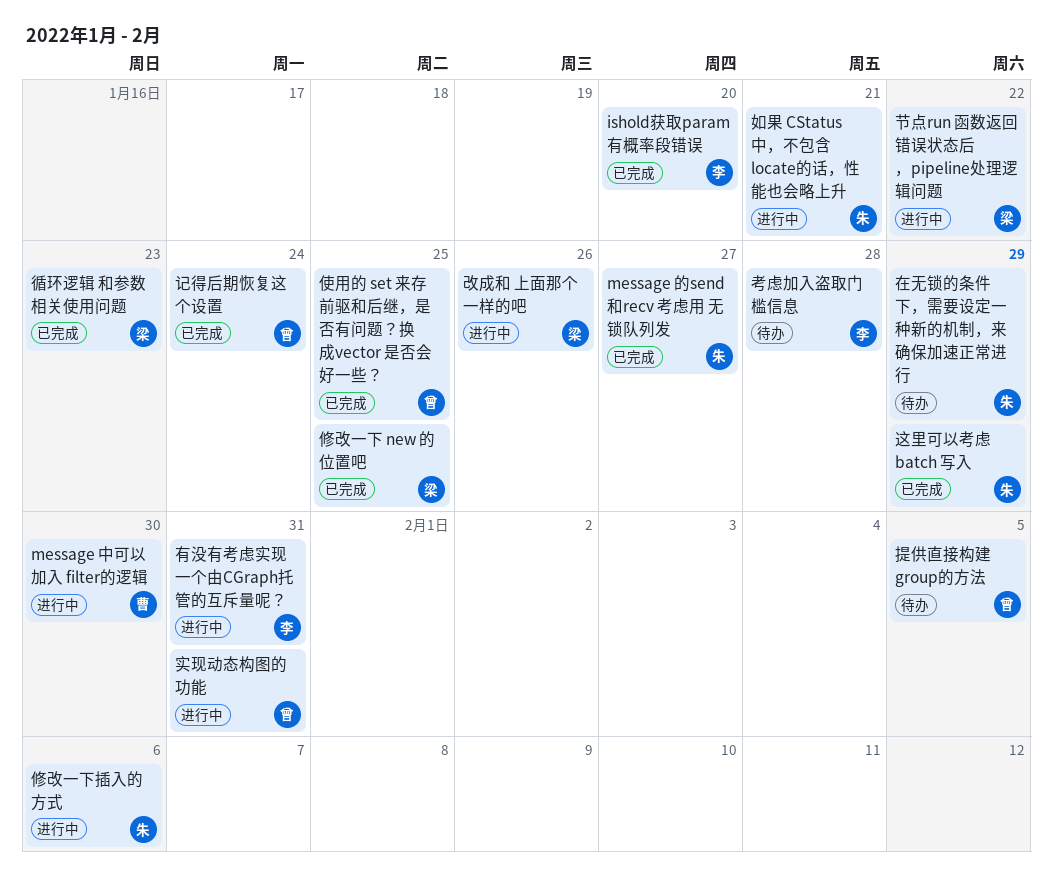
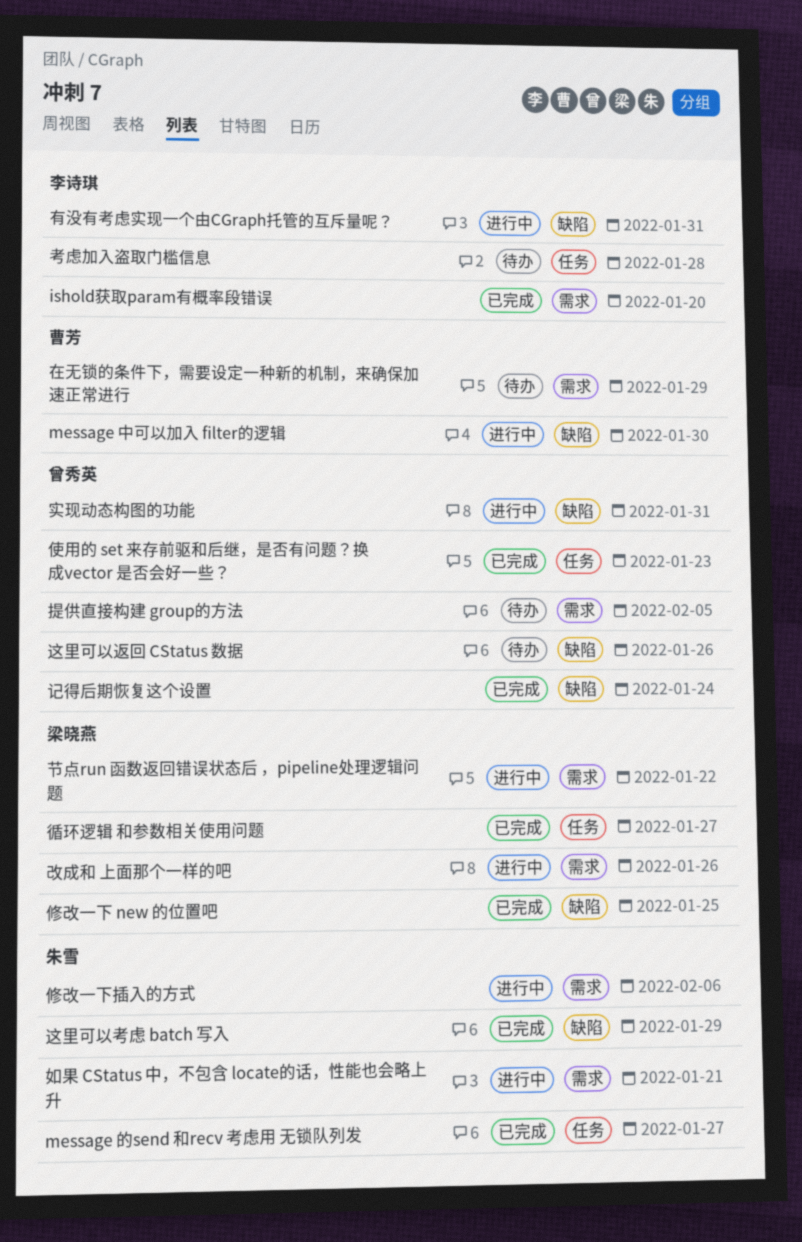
使用的 set 来存前驱和后继，是否有问题？换成vector 是否会好一些？, due: Jan 25 -> Jan 23
在无锁的条件下，需要设定一种新的机制，来确保加速正常进行, owner: 朱雪 -> 曹芳
循环逻辑 和参数相关使用问题, due: Jan 23 -> Jan 27
这里可以返回 CStatus 数据: none -> present

